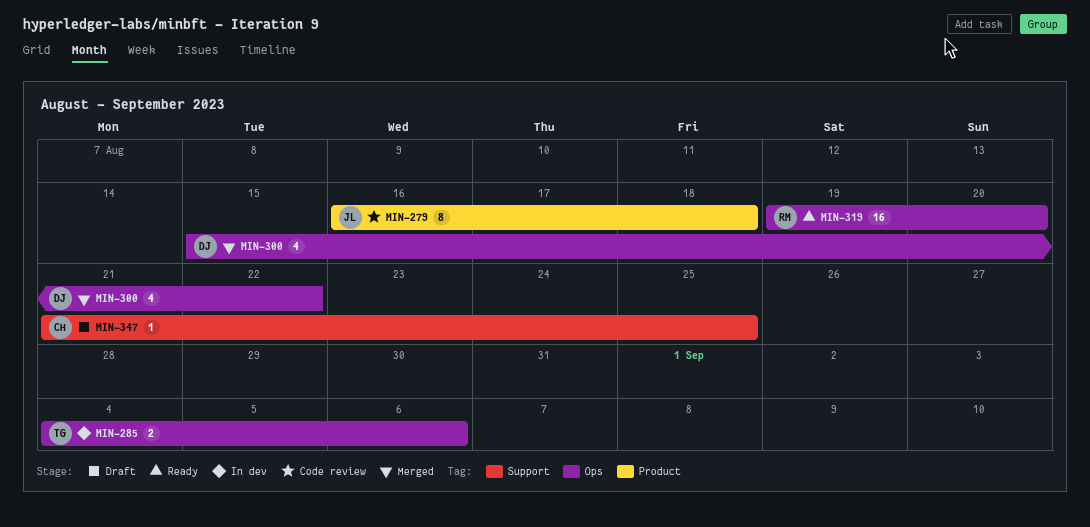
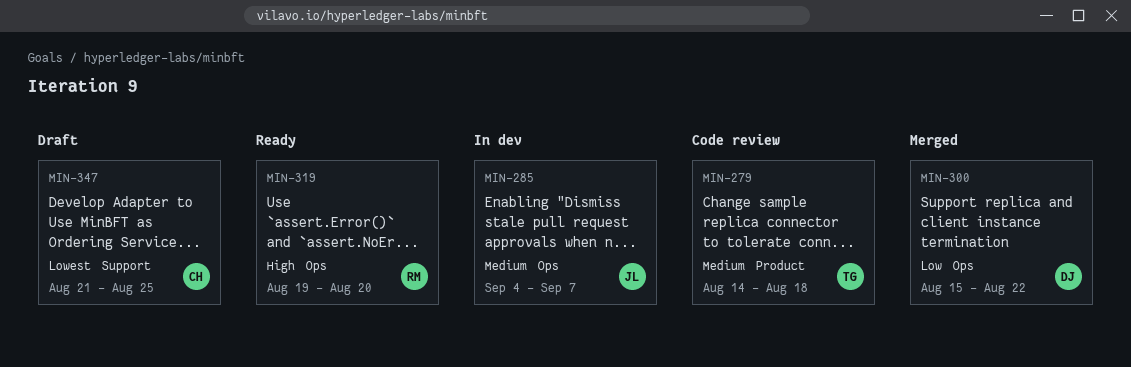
MIN-279, owner: JL -> TG
MIN-279, start: Aug 16 -> Aug 14
MIN-285, owner: TG -> JL
MIN-285, due: Sep 6 -> Sep 7

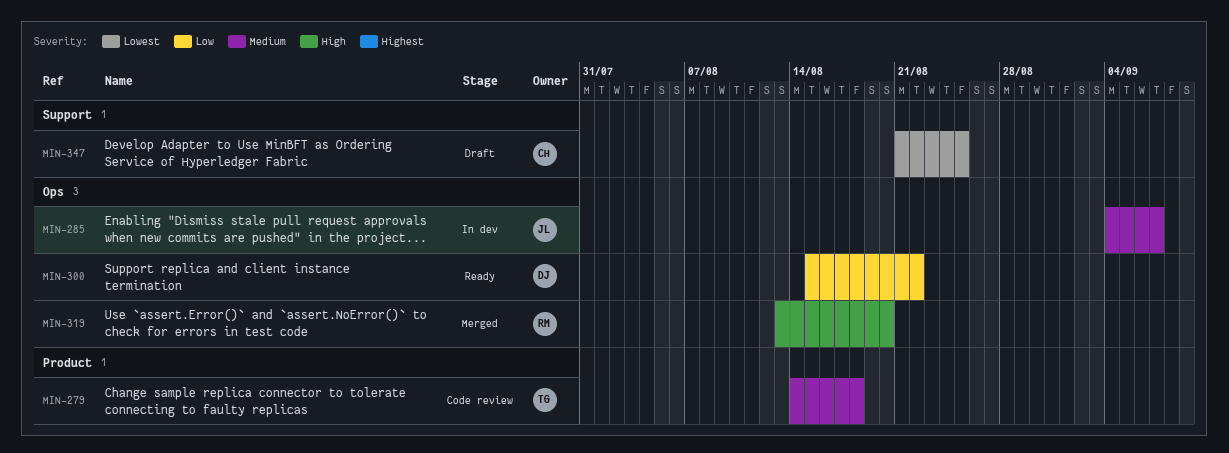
MIN-300, status: Merged -> Ready
MIN-319, status: Ready -> Merged
MIN-319, start: Aug 19 -> Aug 13

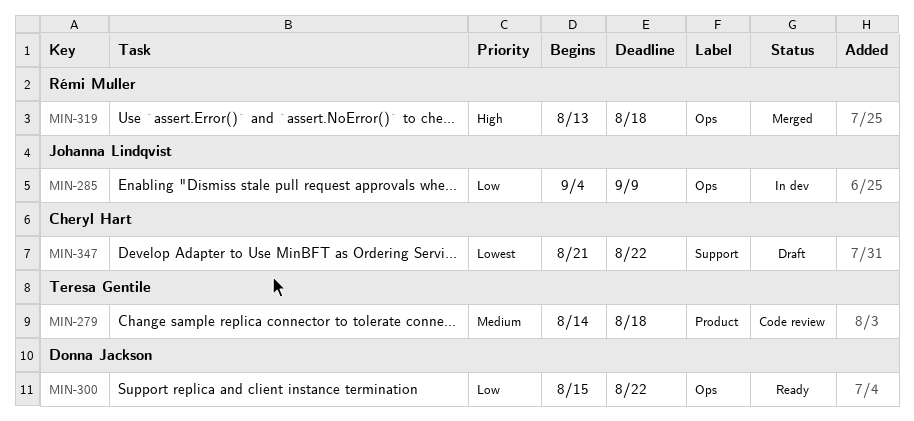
MIN-285, priority: Medium -> Low
MIN-285, due: Sep 7 -> Sep 9
MIN-319, due: Aug 20 -> Aug 18
MIN-347, due: Aug 25 -> Aug 22

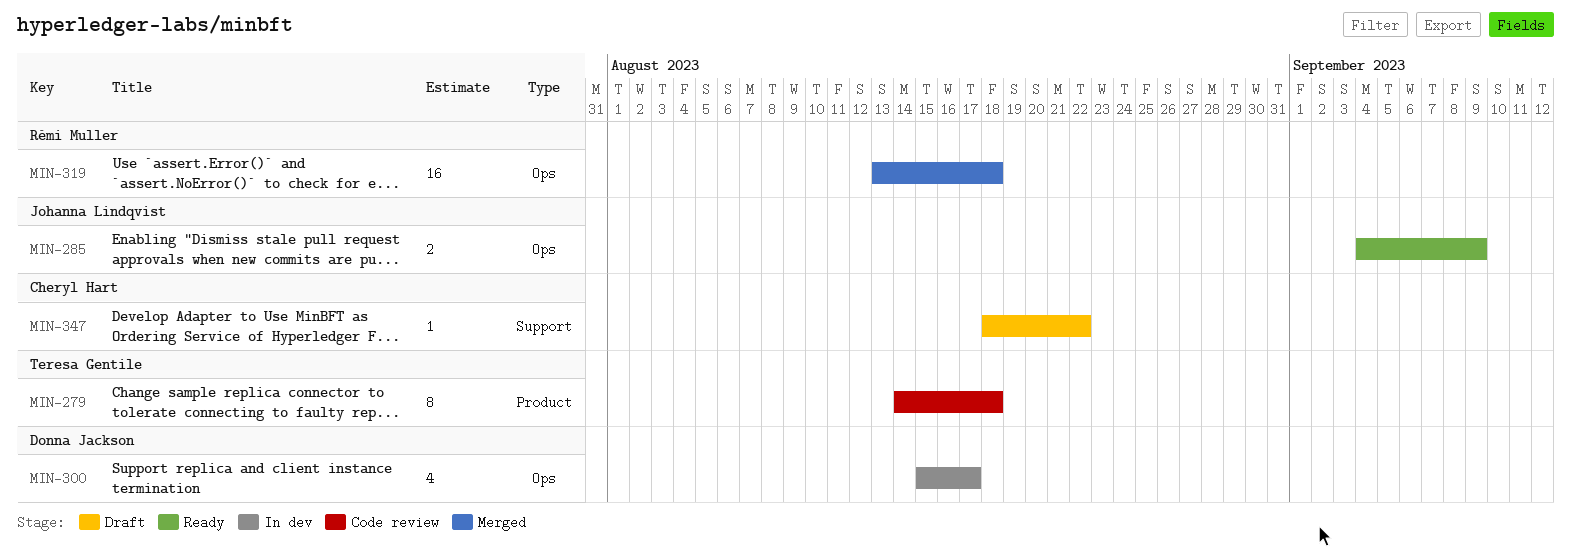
MIN-285, status: In dev -> Ready
MIN-300, status: Ready -> In dev
MIN-300, due: Aug 22 -> Aug 17
MIN-347, start: Aug 21 -> Aug 18

